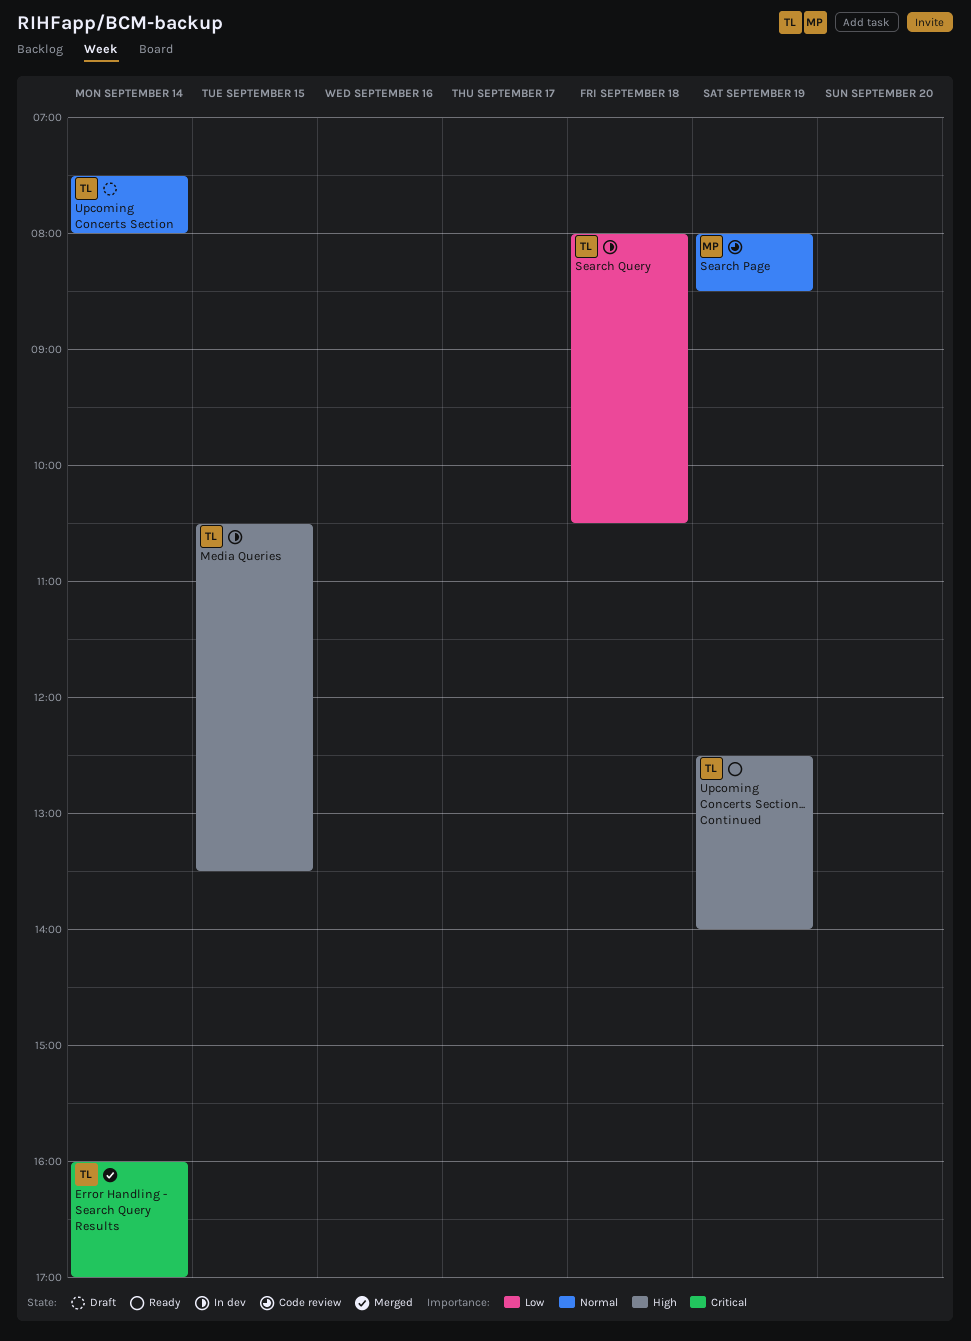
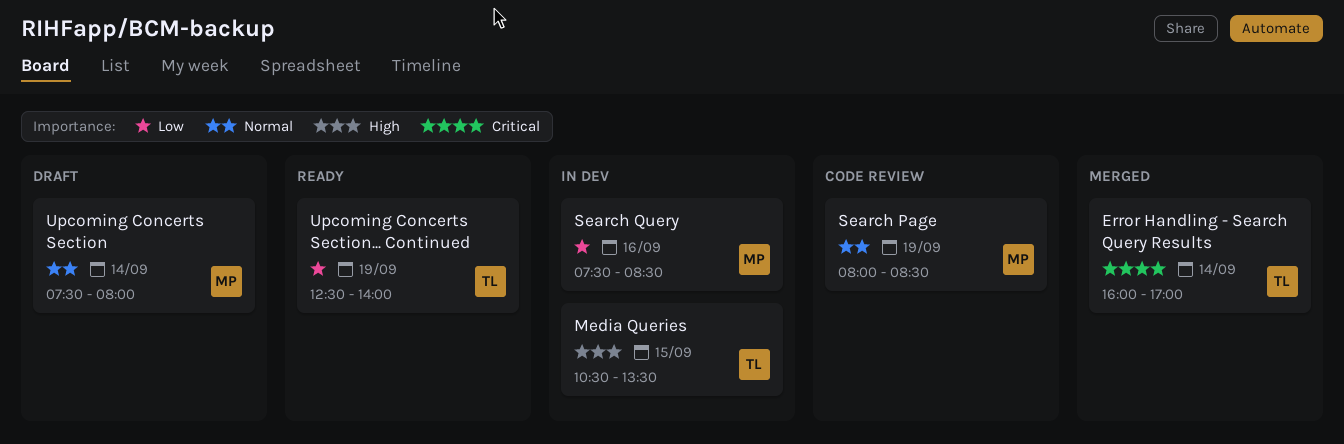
Search Query, owner: TL -> MP
Search Query, day: Sep 18 -> Sep 16
Search Query, begins: 08:00 -> 07:30
Search Query, ends: 10:30 -> 08:30
Upcoming Concerts Section, owner: TL -> MP
Upcoming Concerts Section... Continued, priority: High -> Low

